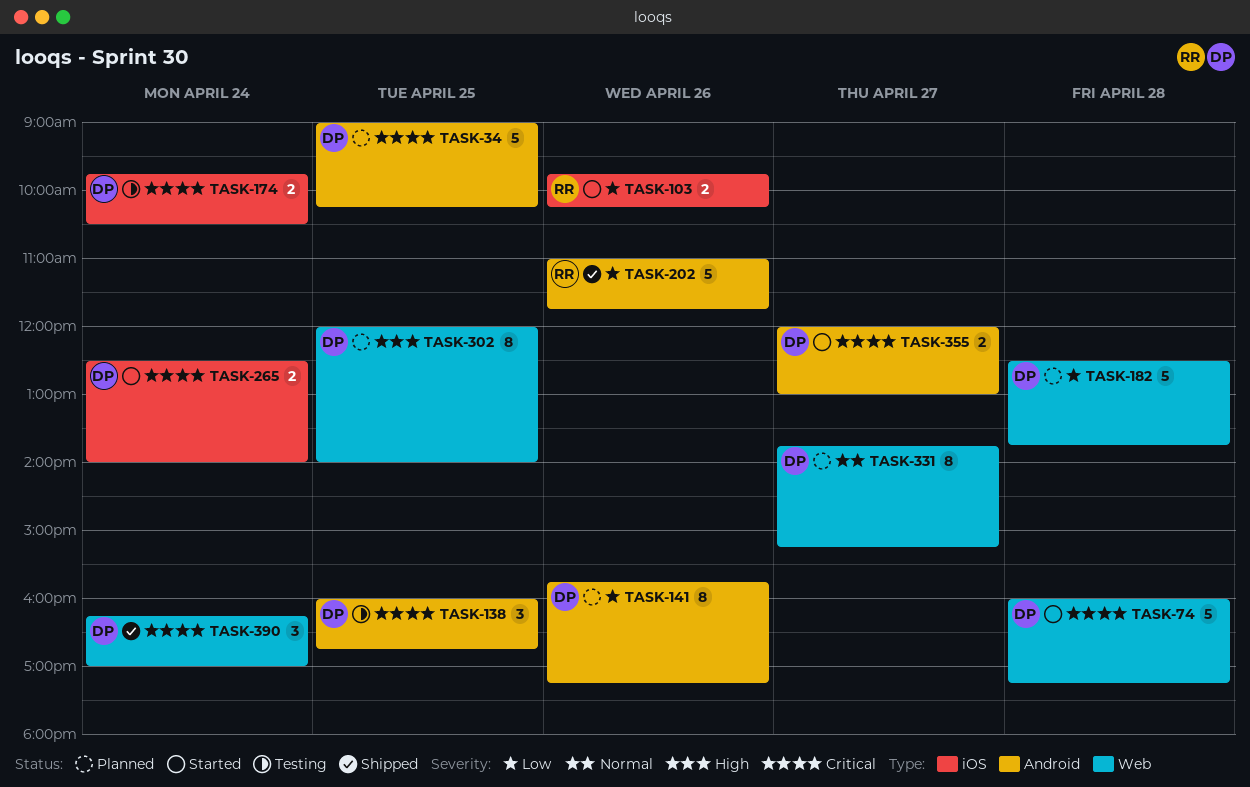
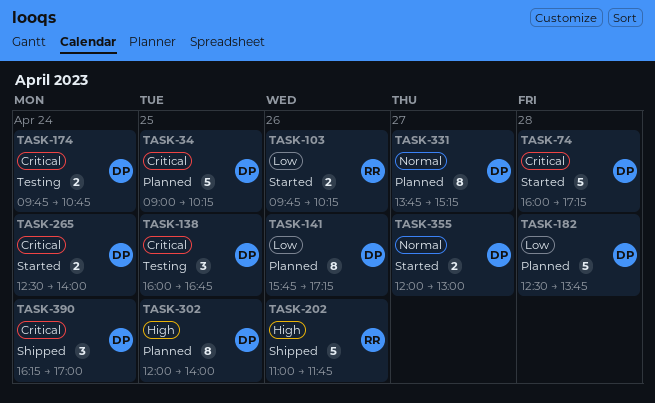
TASK-174, ends: 10:30 -> 10:45
TASK-202, priority: Low -> High
TASK-355, priority: Critical -> Normal

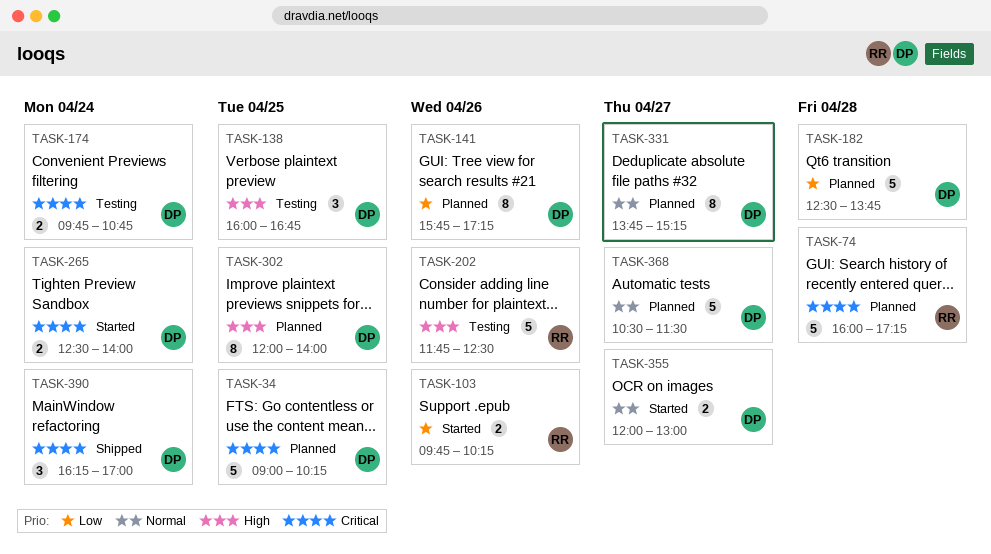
TASK-74, status: Started -> Planned
TASK-74, owner: DP -> RR
TASK-138, priority: Critical -> High
TASK-202, status: Shipped -> Testing
TASK-202, begins: 11:00 -> 11:45
TASK-202, ends: 11:45 -> 12:30
TASK-368: none -> present

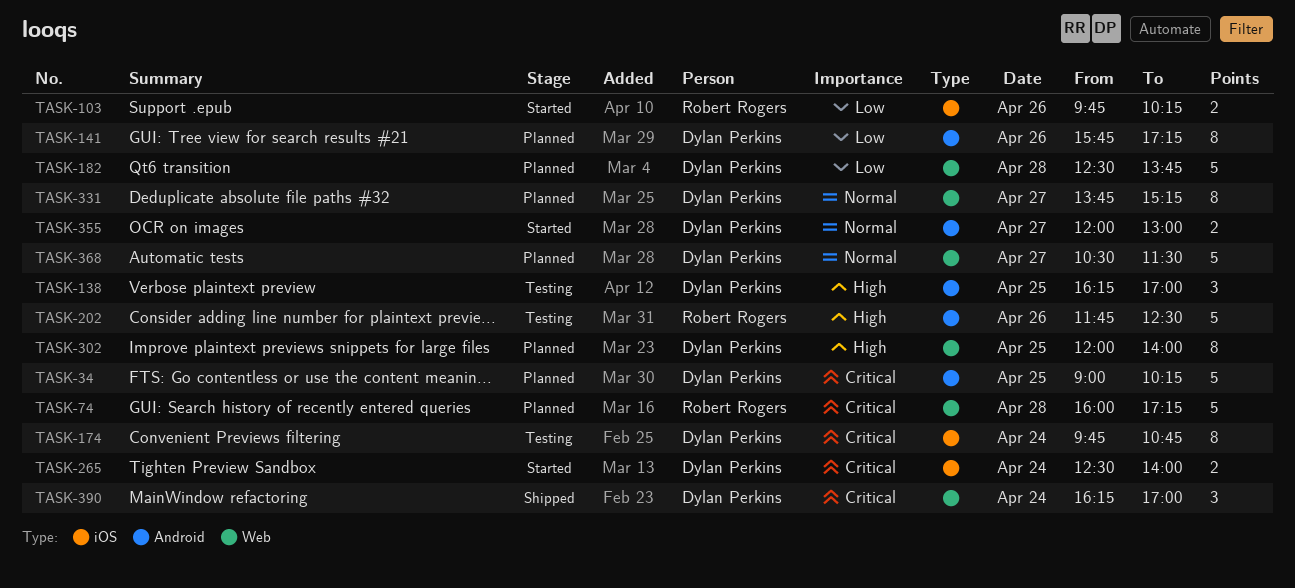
TASK-138, begins: 16:00 -> 16:15
TASK-138, ends: 16:45 -> 17:00
TASK-174, estimate: 2 -> 8

